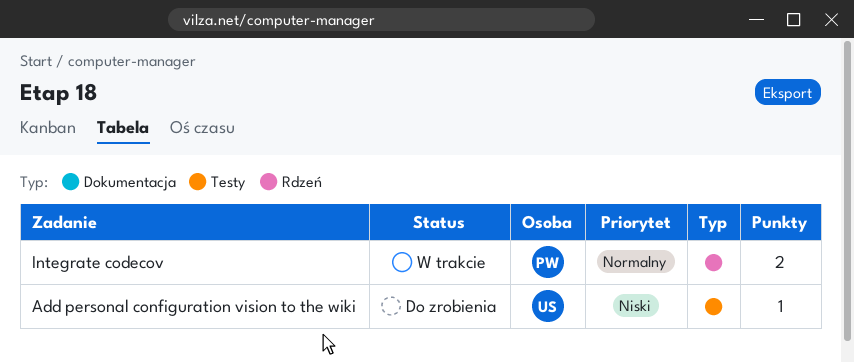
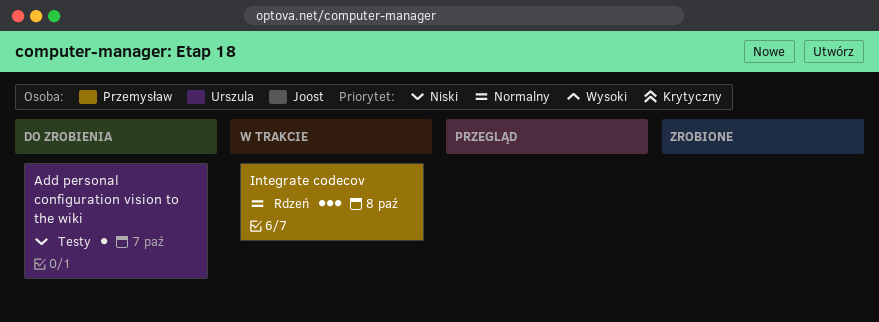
Integrate codecov, estimate: 2 -> 3

